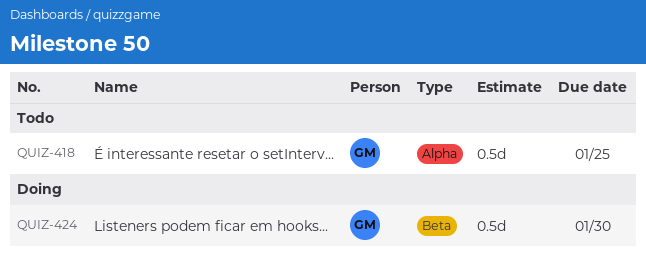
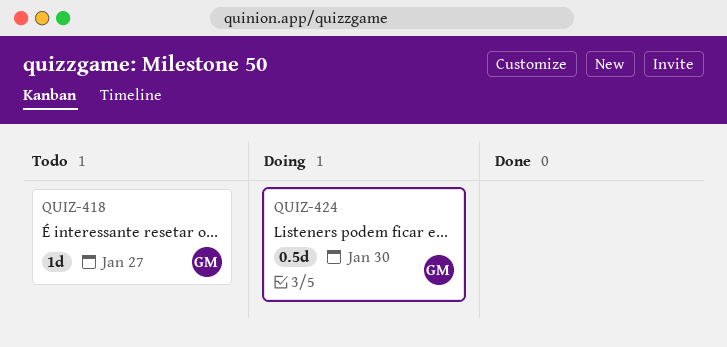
QUIZ-418, estimate: 0.5d -> 1d
QUIZ-418, due: Jan 25 -> Jan 27

